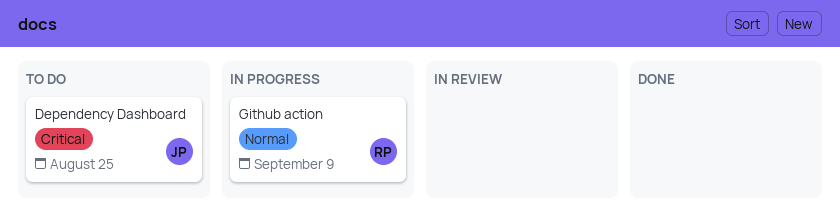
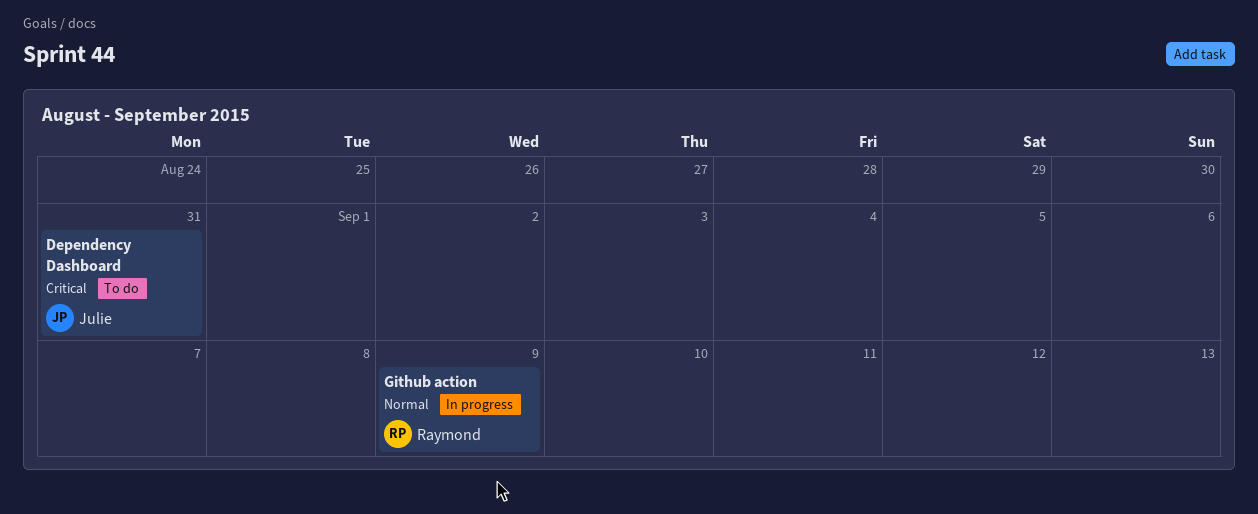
Dependency Dashboard, due: Aug 25 -> Aug 31

